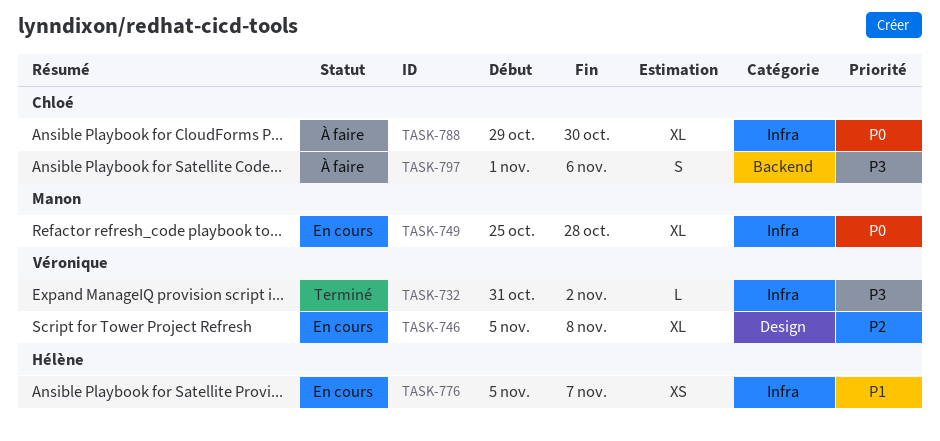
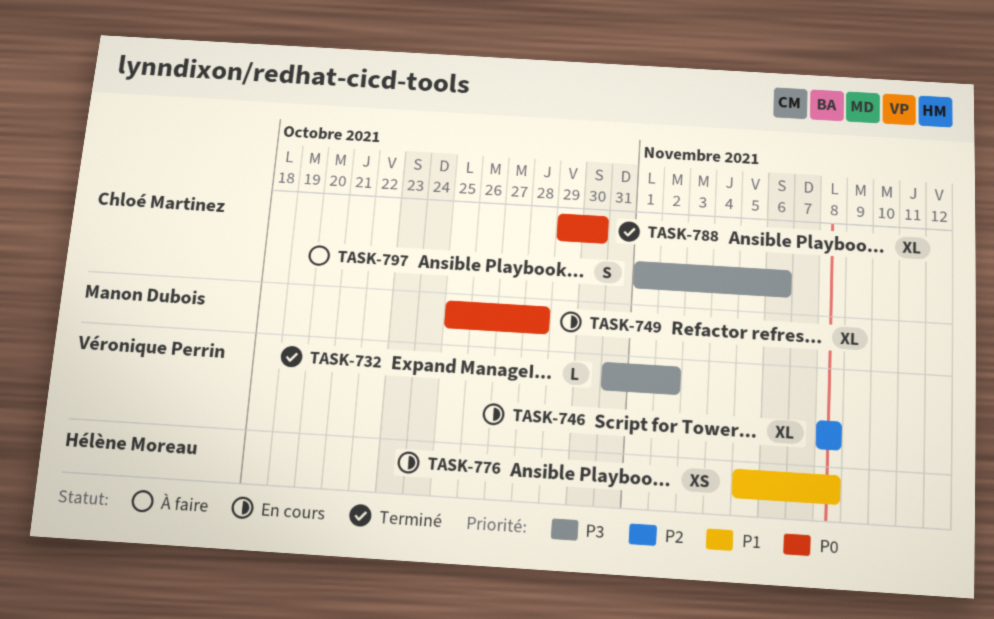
TASK-746, start: Nov 5 -> Nov 8
TASK-776, due: Nov 7 -> Nov 8
TASK-788, status: À faire -> Terminé

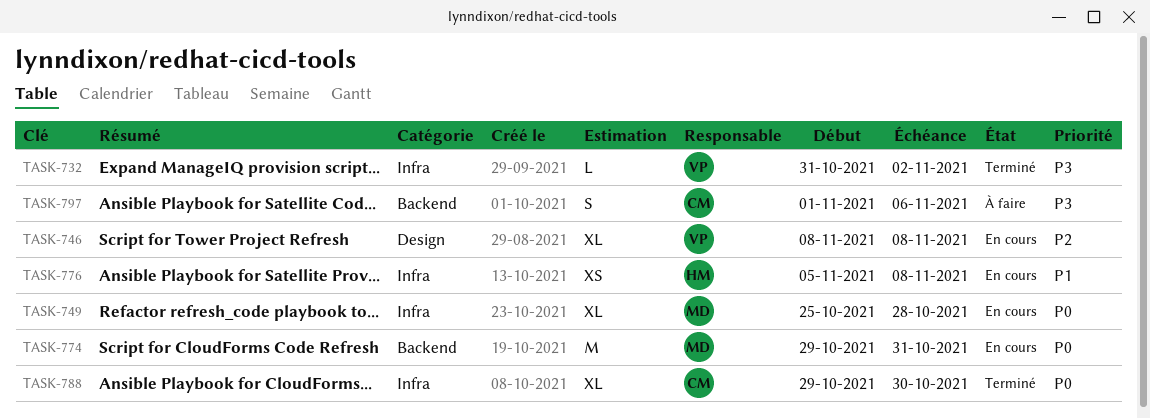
TASK-774: none -> present

